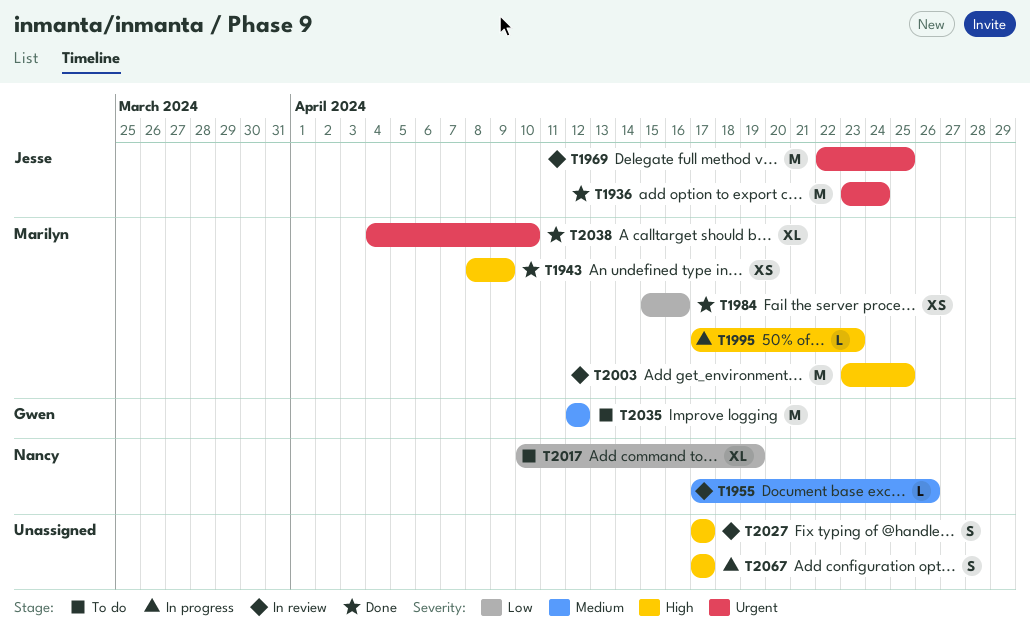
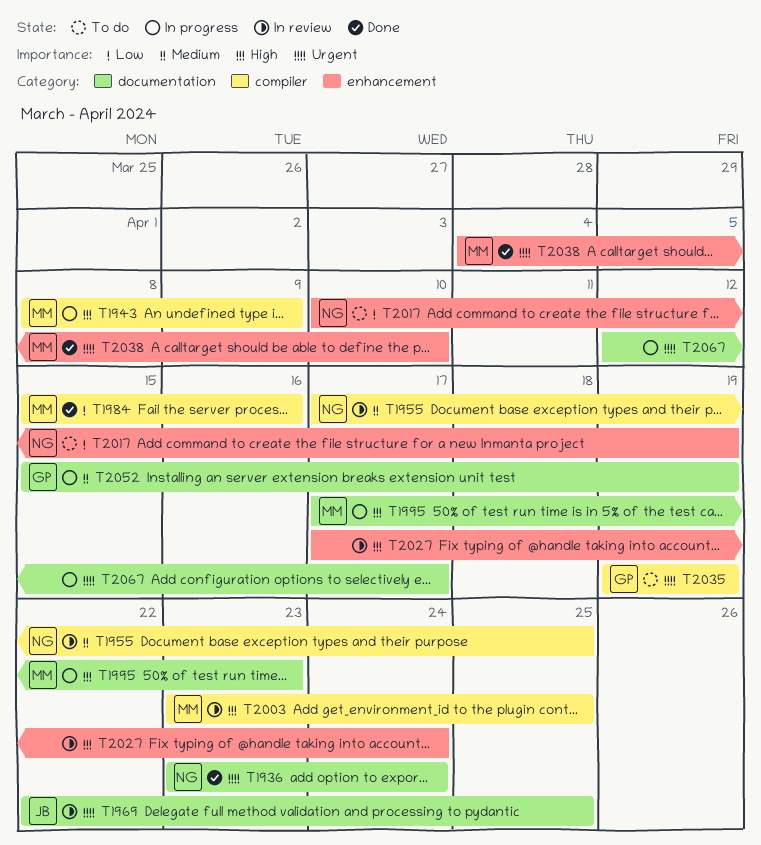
T1936, owner: Jesse -> Nancy
T1943, status: Done -> In progress
T1955, due: Apr 26 -> Apr 25
T2027, due: Apr 17 -> Apr 24
T2035, priority: Medium -> Urgent
T2035, start: Apr 12 -> Apr 19
T2035, due: Apr 12 -> Apr 19
T2052: none -> present
T2067, priority: High -> Urgent
T2067, start: Apr 17 -> Apr 12

